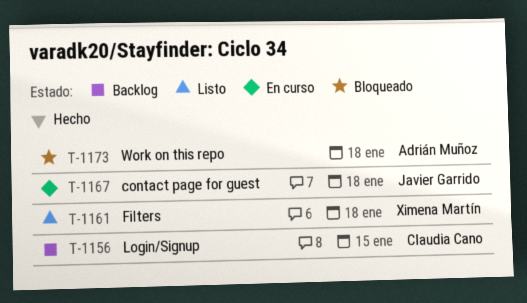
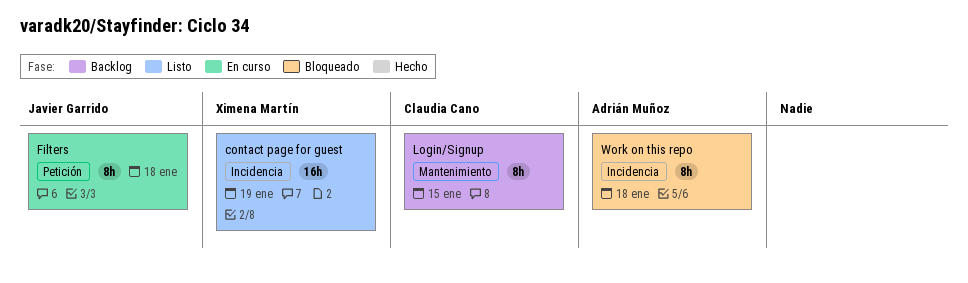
contact page for guest, status: En curso -> Listo
contact page for guest, owner: Javier Garrido -> Ximena Martín
contact page for guest, due: Jan 18 -> Jan 19
Filters, status: Listo -> En curso
Filters, owner: Ximena Martín -> Javier Garrido

